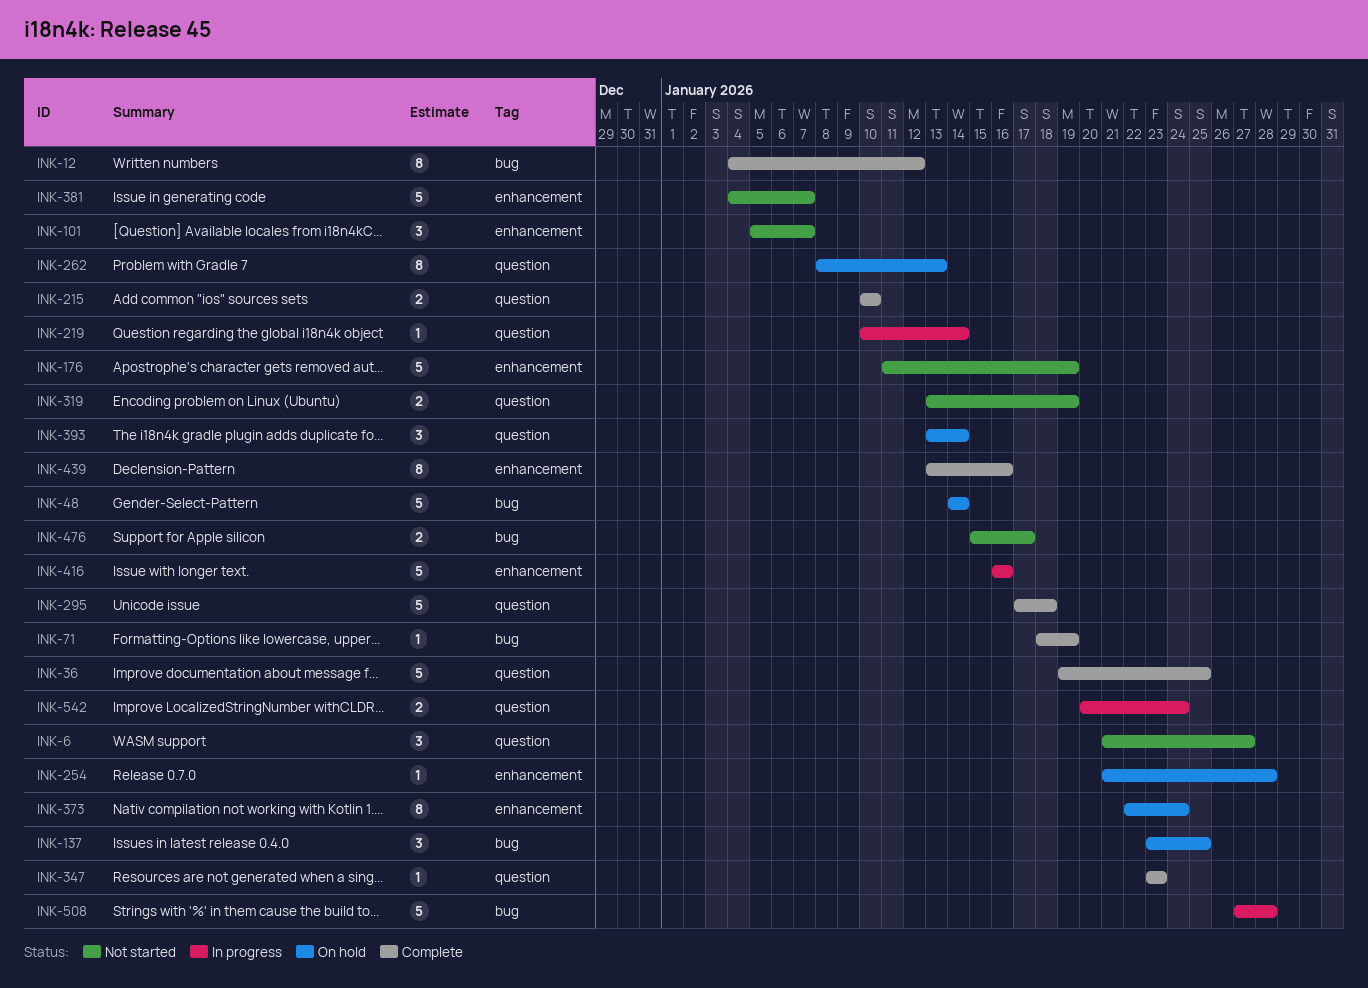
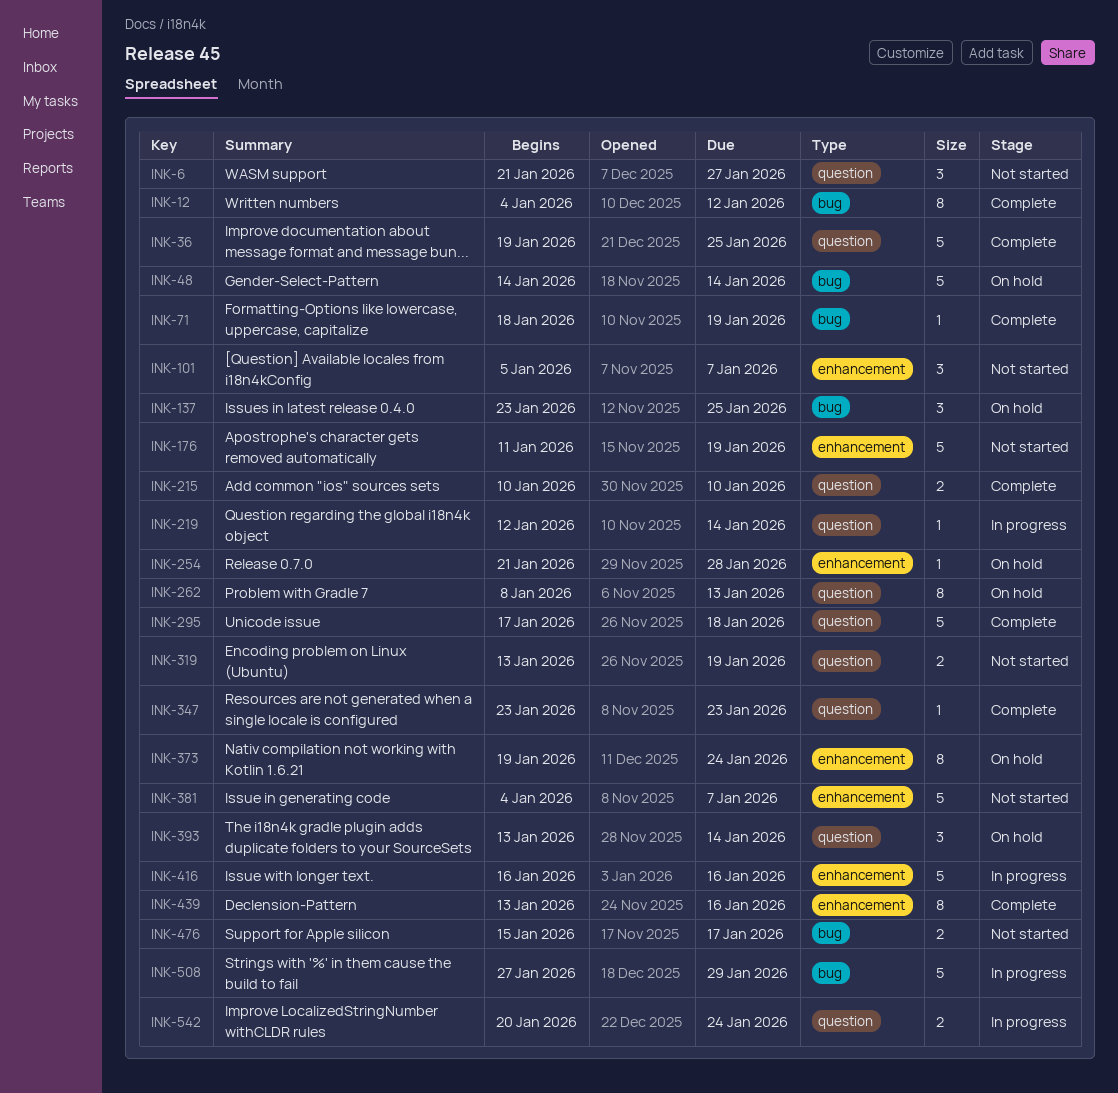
INK-219, start: Jan 10 -> Jan 12
INK-373, start: Jan 22 -> Jan 19
INK-508, due: Jan 28 -> Jan 29

